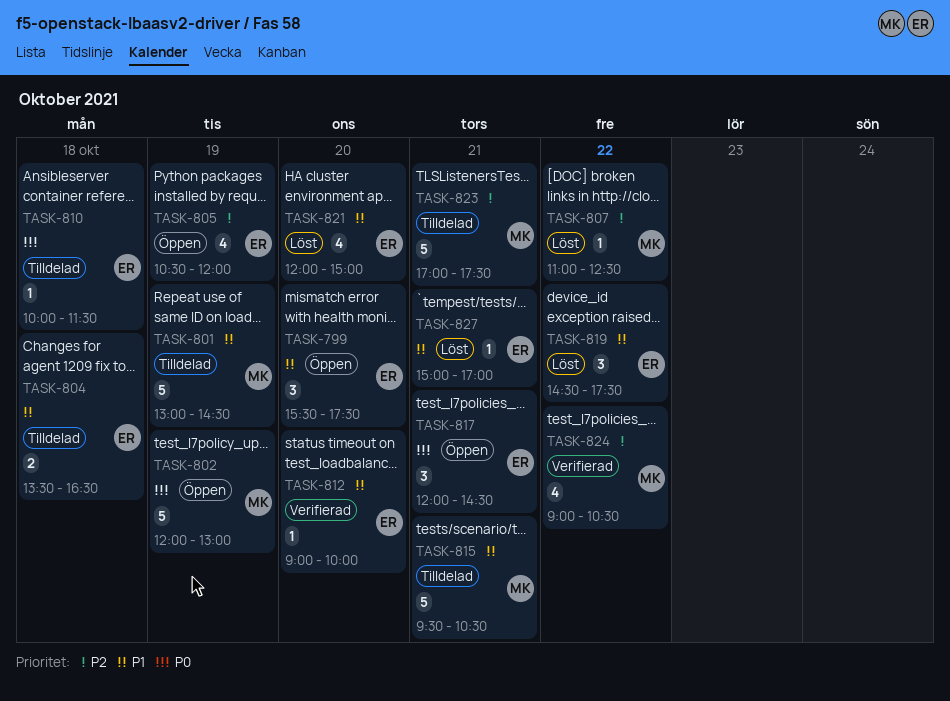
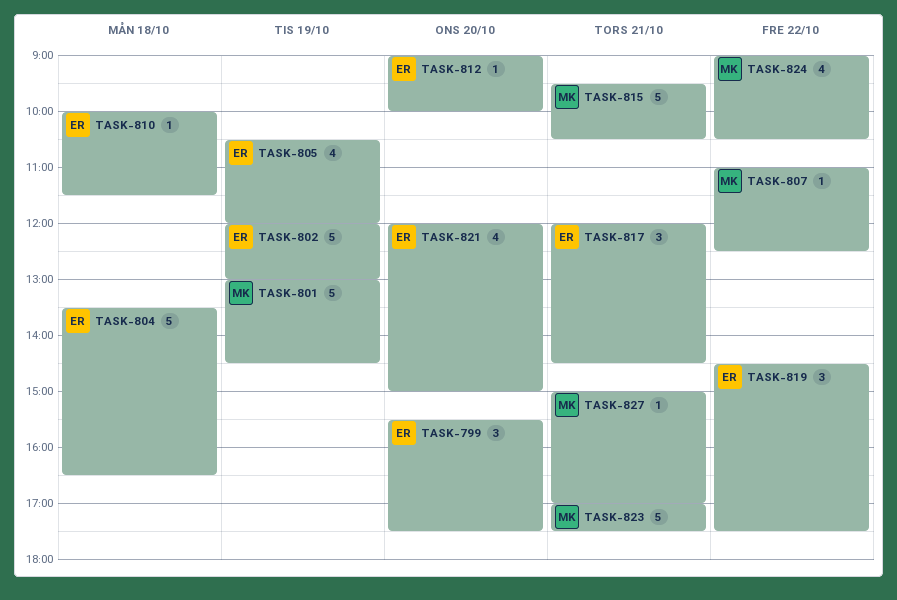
TASK-802, owner: MK -> ER
TASK-804, estimate: 2 -> 5
TASK-827, owner: ER -> MK

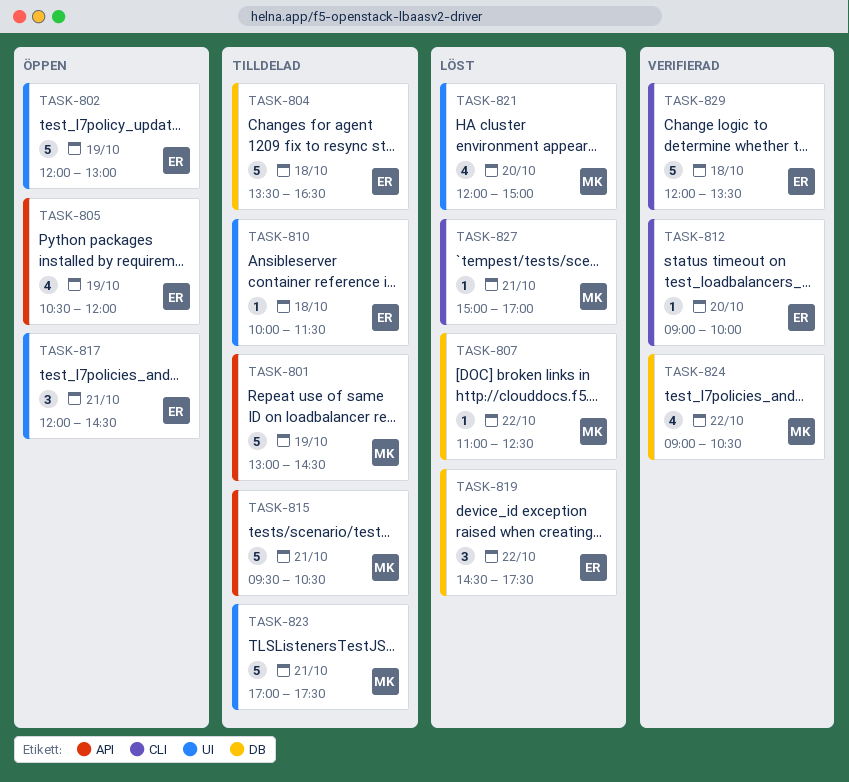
TASK-799: present -> none
TASK-821, owner: ER -> MK
TASK-829: none -> present

